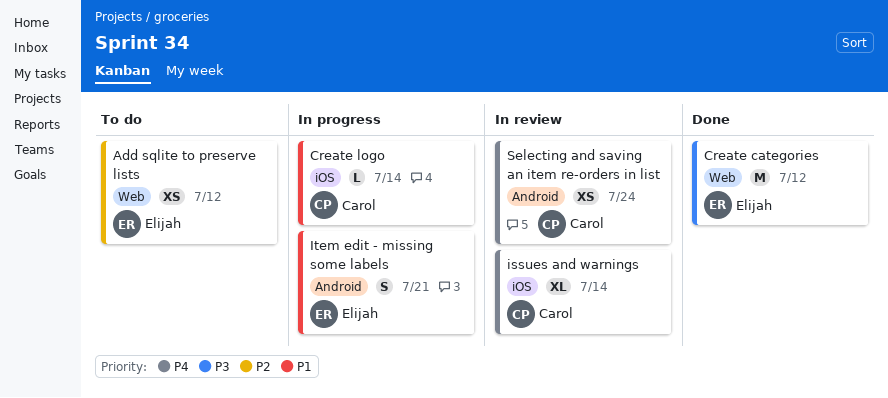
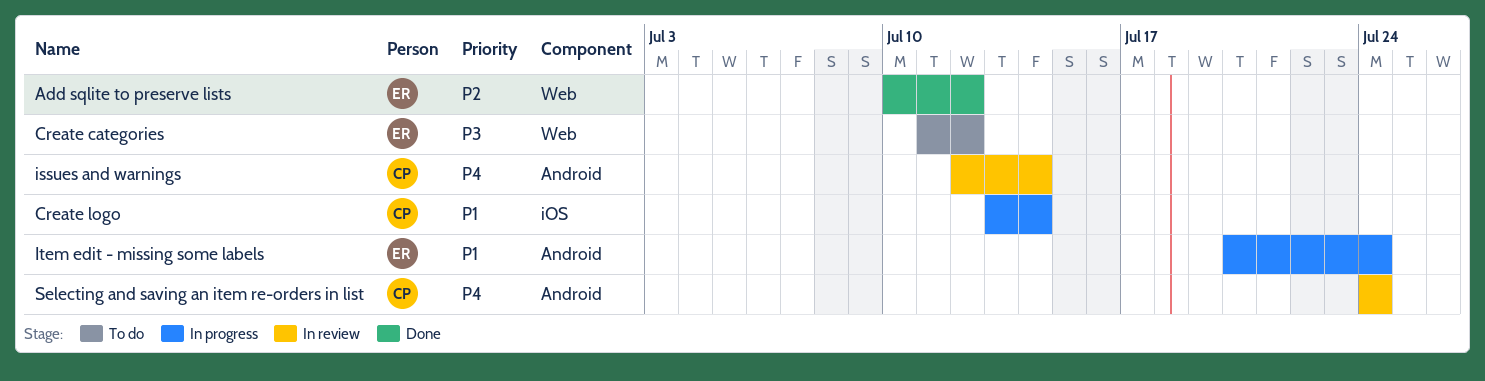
Add sqlite to preserve lists, status: To do -> Done
Create categories, status: Done -> To do
issues and warnings, label: iOS -> Android
Item edit - missing some labels, due: Jul 21 -> Jul 24

